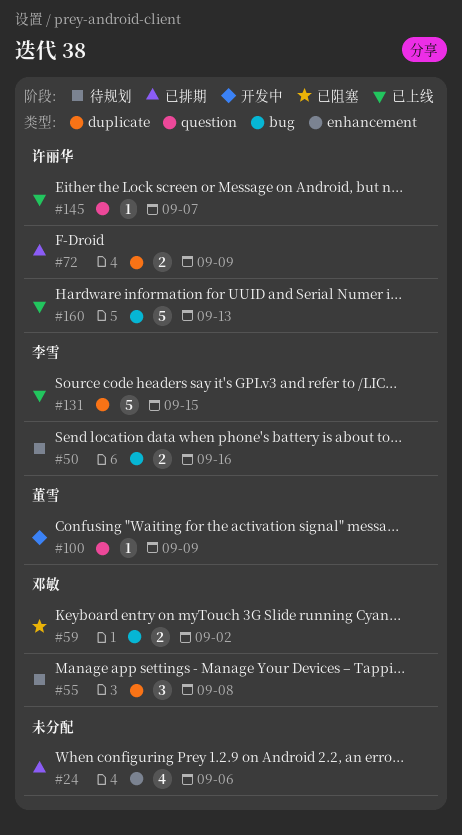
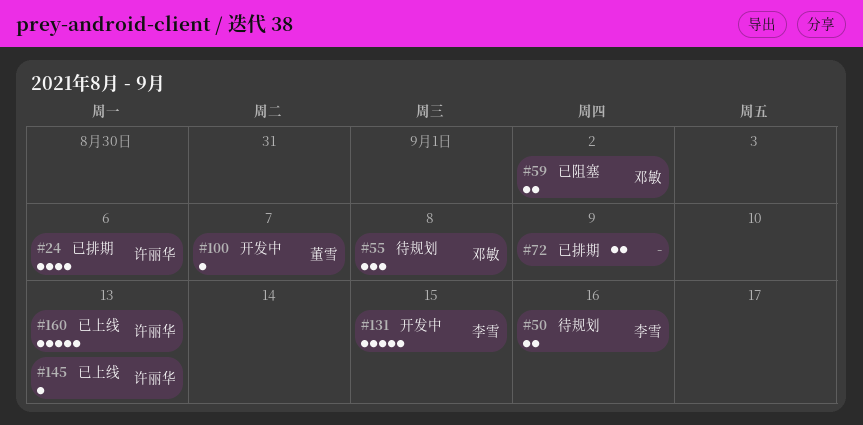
#24, owner: none -> 许丽华
#72, owner: 许丽华 -> none
#100, due: Sep 9 -> Sep 7
#131, status: 已上线 -> 开发中
#145, due: Sep 7 -> Sep 13

